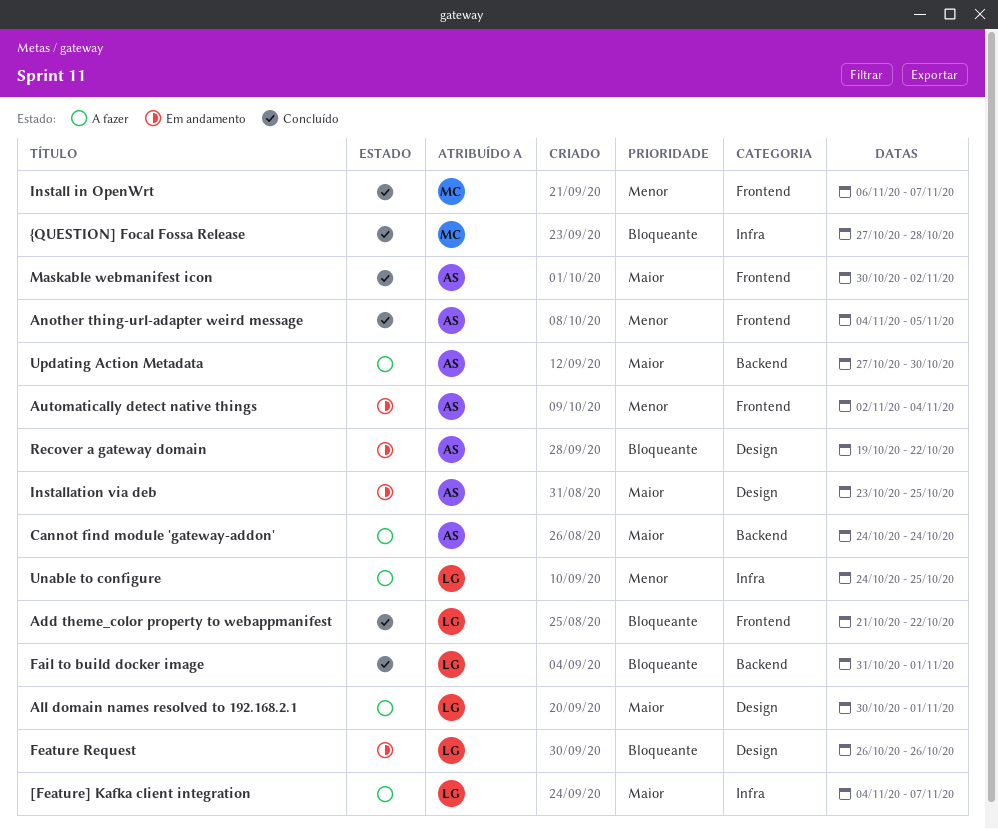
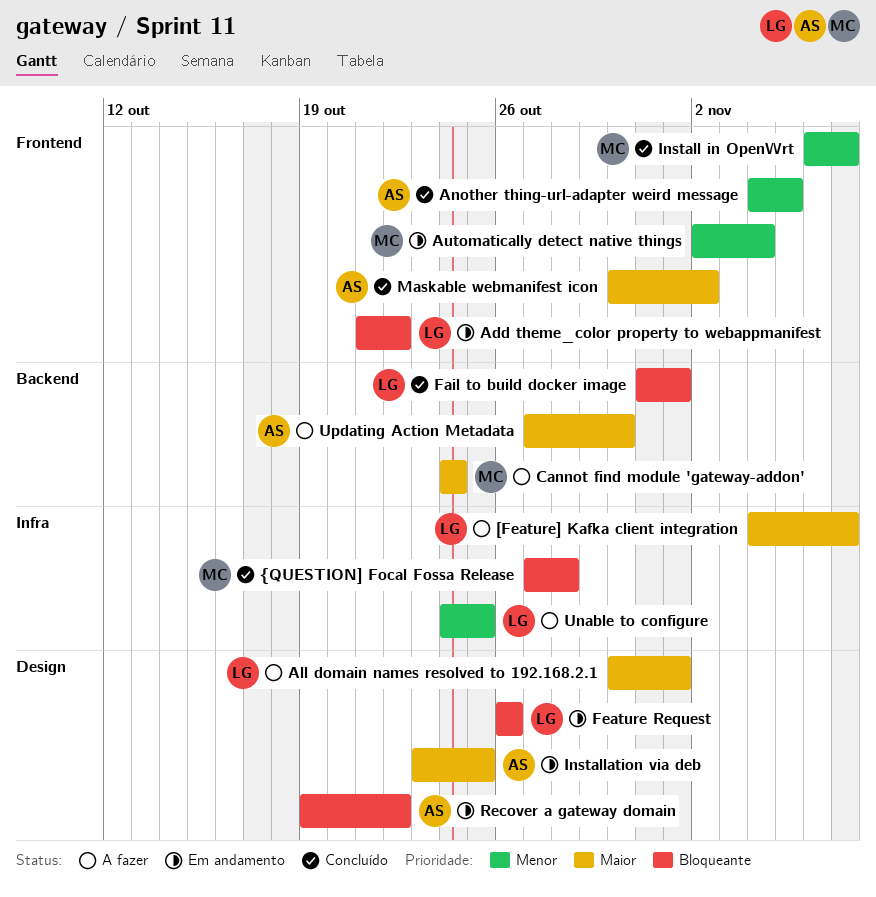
Add theme_color property to webappmanifest, status: Concluído -> Em andamento
Automatically detect native things, owner: AS -> MC
Cannot find module 'gateway-addon', owner: AS -> MC

